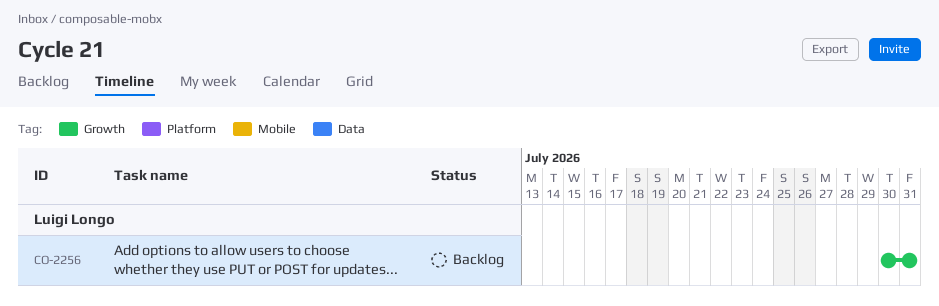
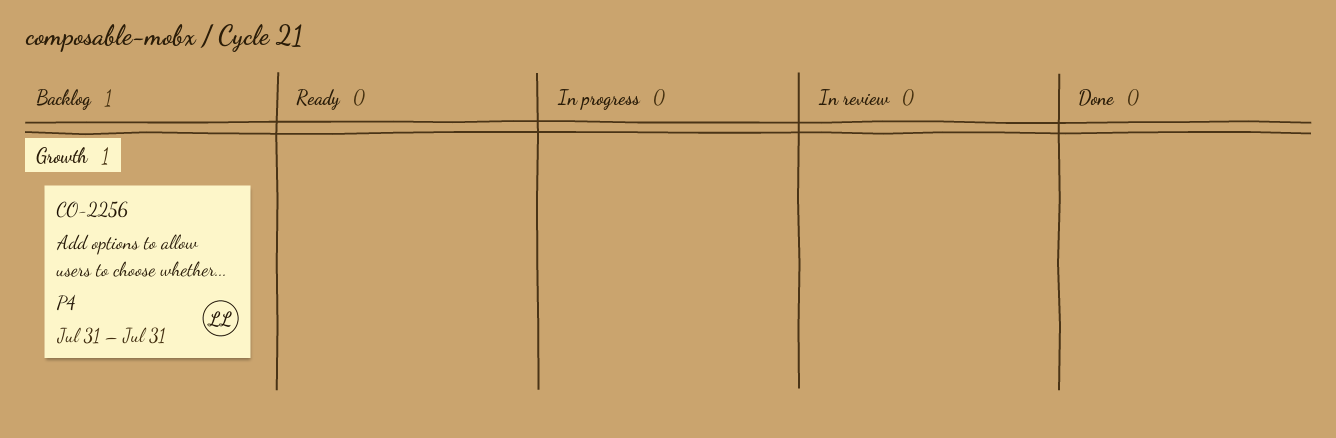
CO-2256, start: Jul 30 -> Jul 31

